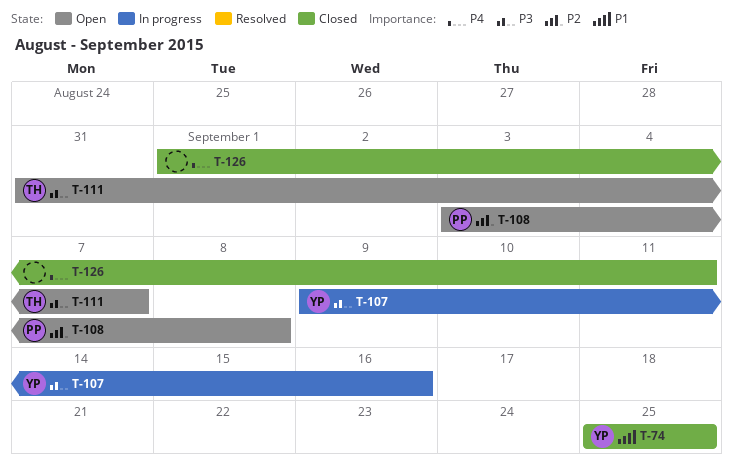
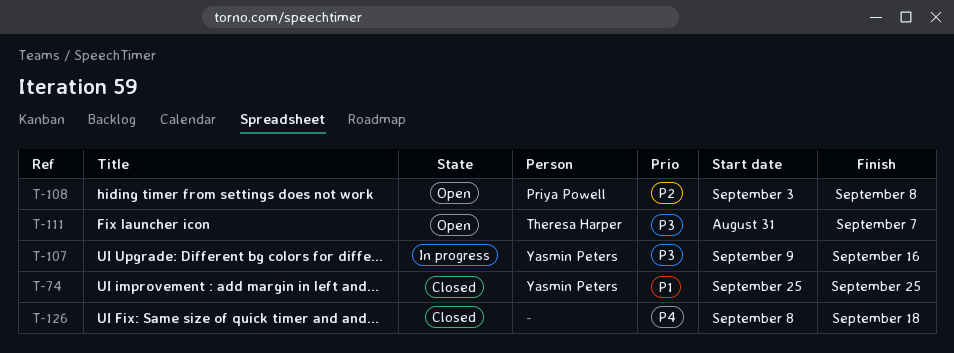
T-126, start: Sep 1 -> Sep 8
T-126, due: Sep 11 -> Sep 18

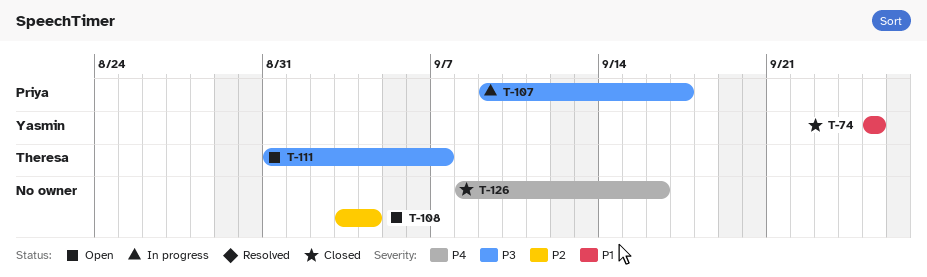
T-107, owner: Yasmin Peters -> Priya Powell
T-107, due: Sep 16 -> Sep 17
T-108, owner: Priya Powell -> none
T-108, due: Sep 8 -> Sep 4
T-126, due: Sep 18 -> Sep 16

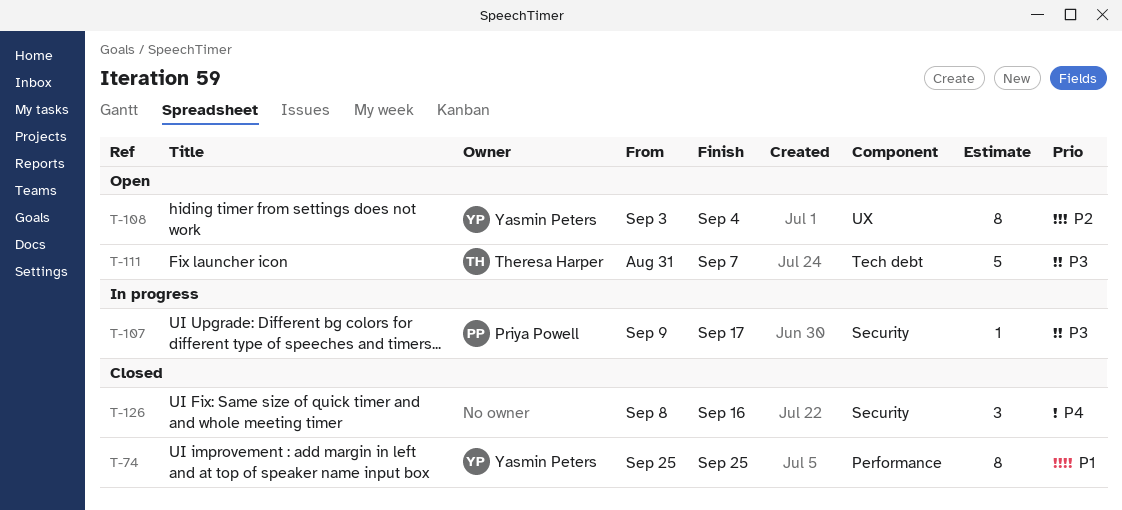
T-108, owner: none -> Yasmin Peters

